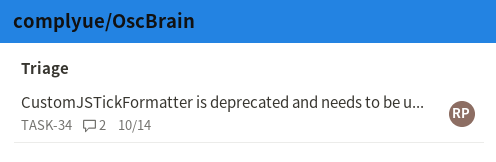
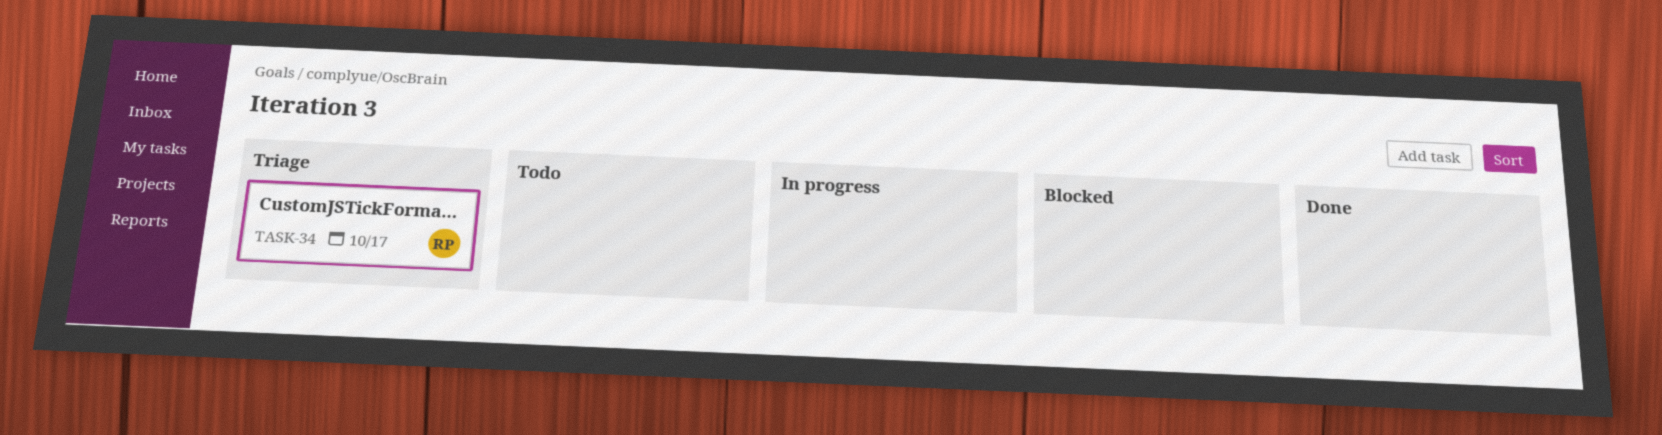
TASK-34, due: Oct 14 -> Oct 17

